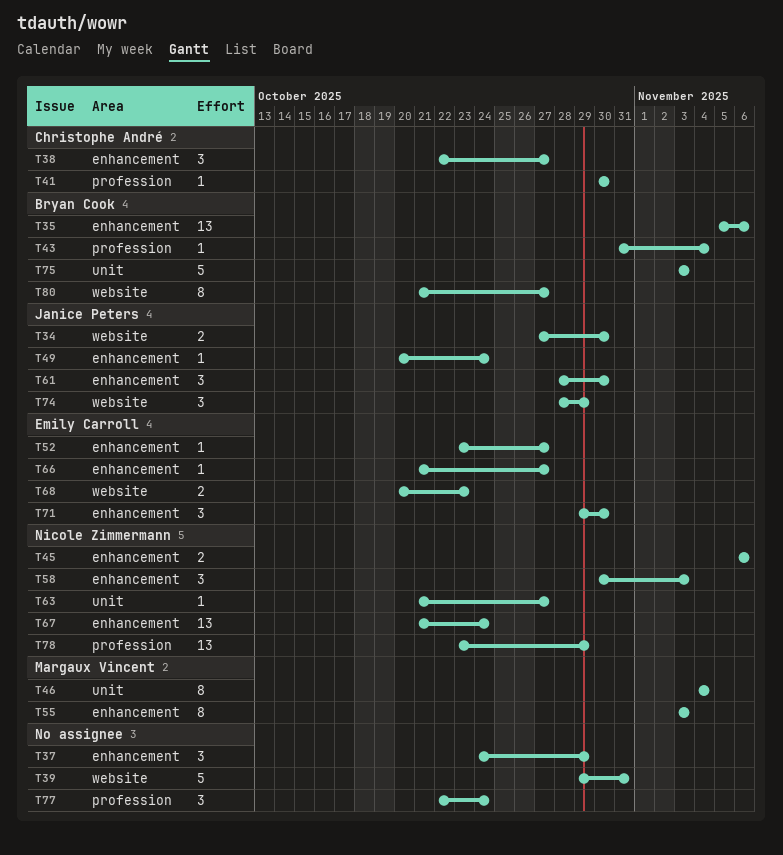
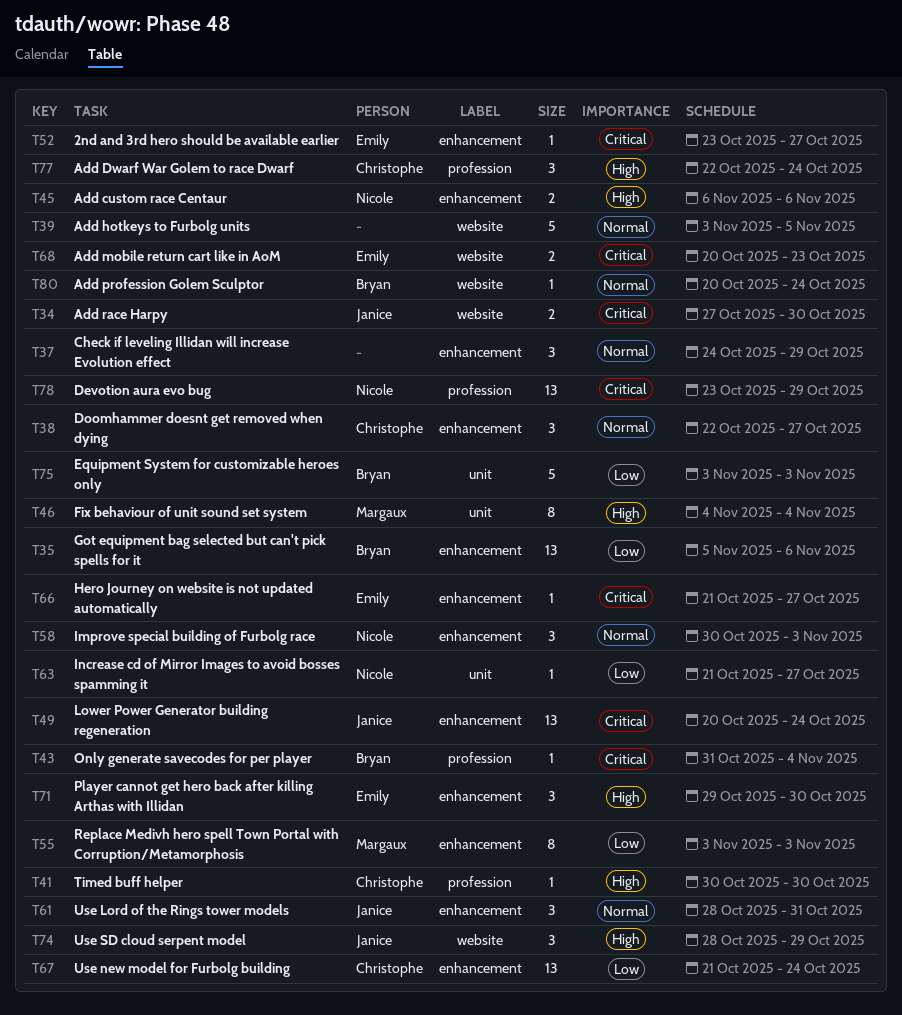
T39, start: Oct 29 -> Nov 3
T39, due: Oct 31 -> Nov 5
T49, estimate: 1 -> 13
T61, due: Oct 30 -> Oct 31
T67, owner: Nicole Zimmermann -> Christophe André
T77, owner: none -> Christophe André
T80, estimate: 8 -> 1
T80, start: Oct 21 -> Oct 20
T80, due: Oct 27 -> Oct 24

